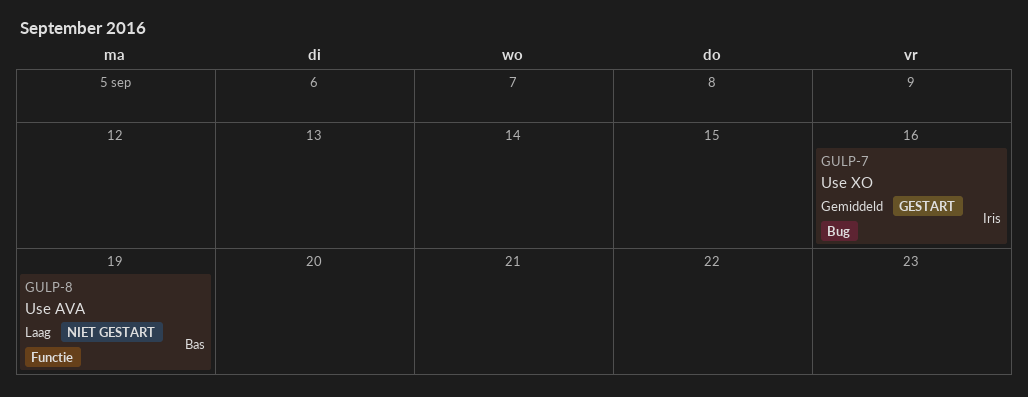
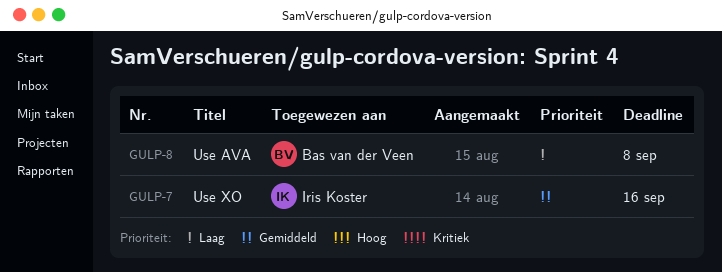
GULP-8, due: Sep 19 -> Sep 8

